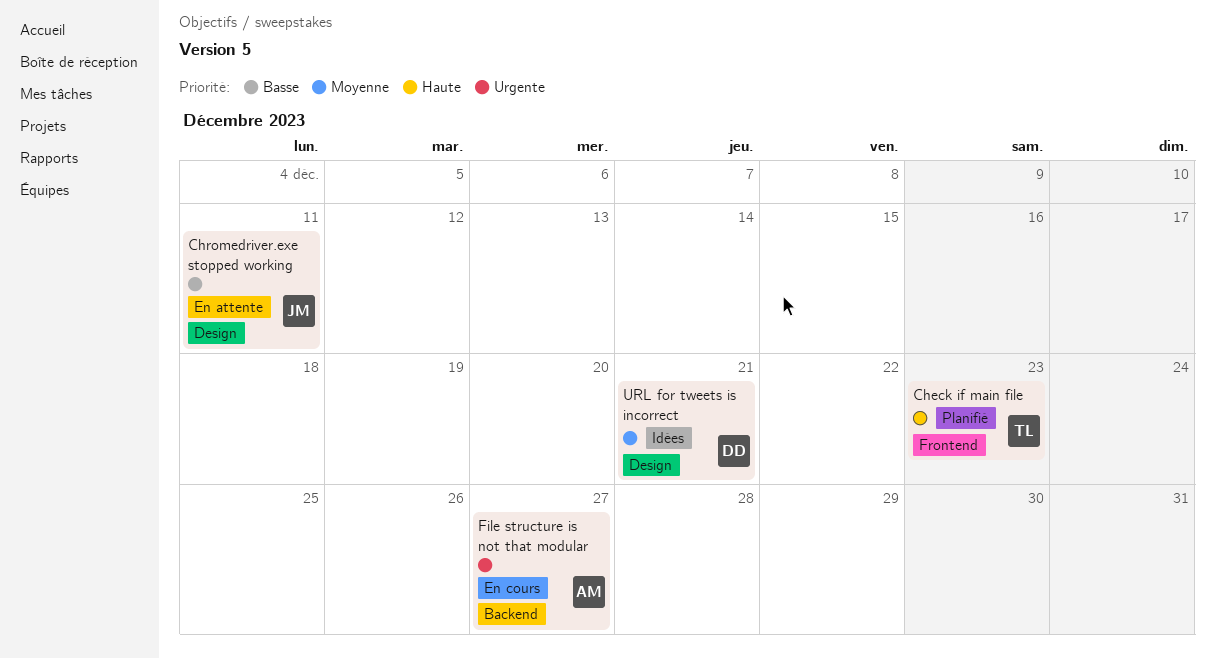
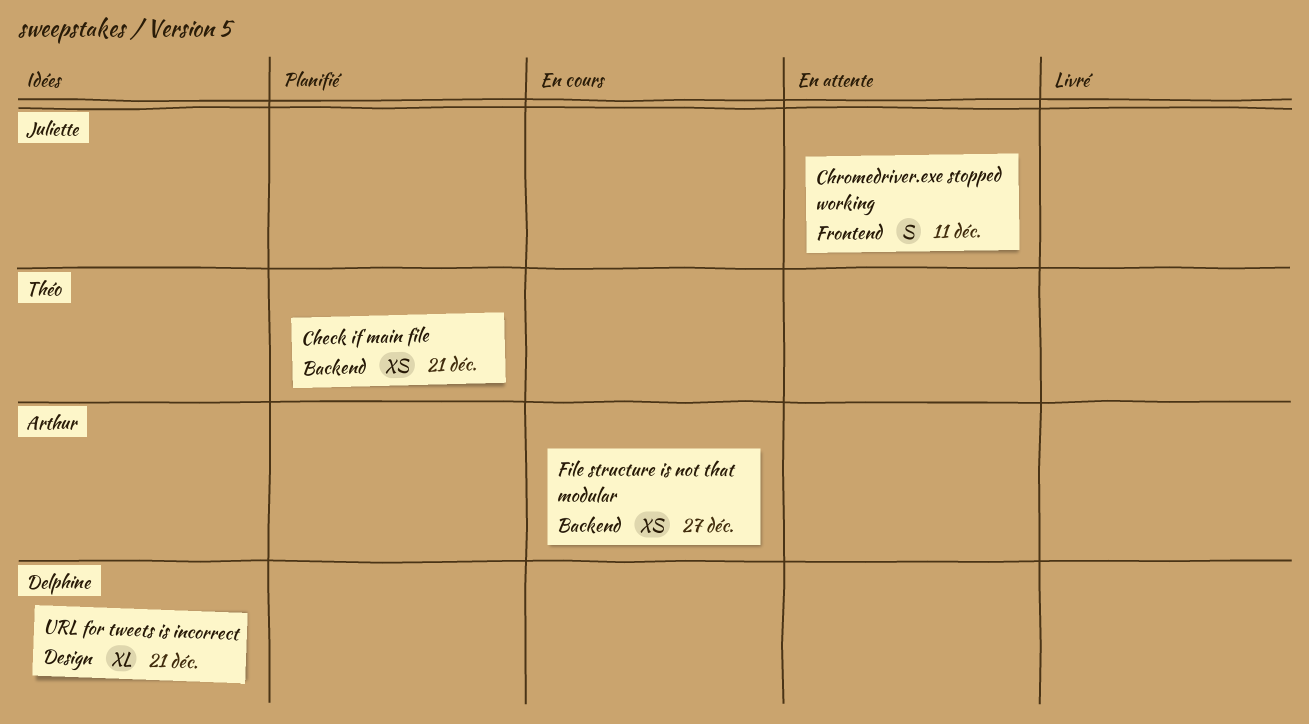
Check if main file, label: Frontend -> Backend
Check if main file, due: Dec 23 -> Dec 21
Chromedriver.exe stopped working, label: Design -> Frontend

